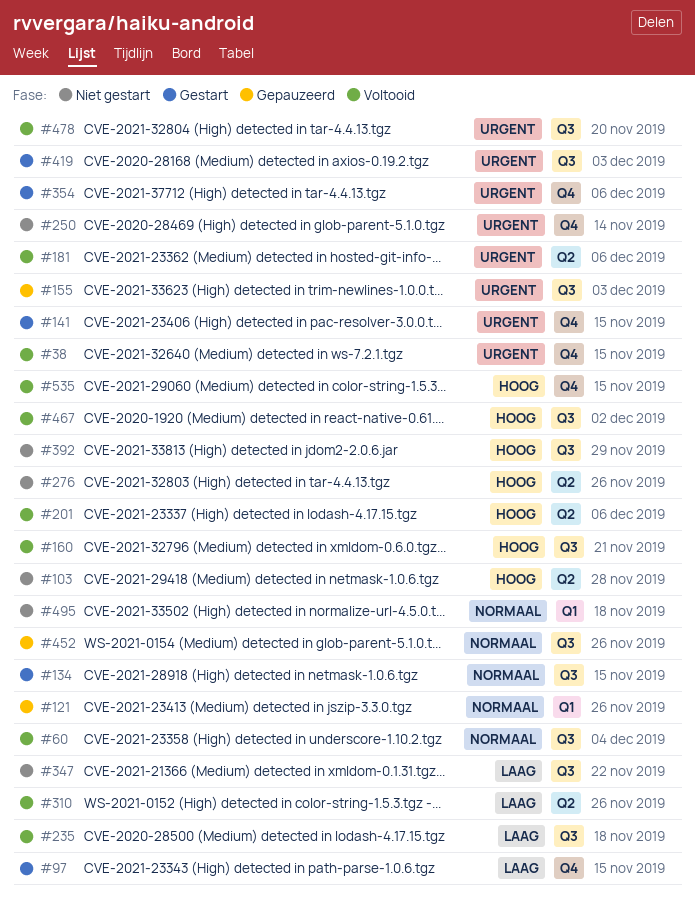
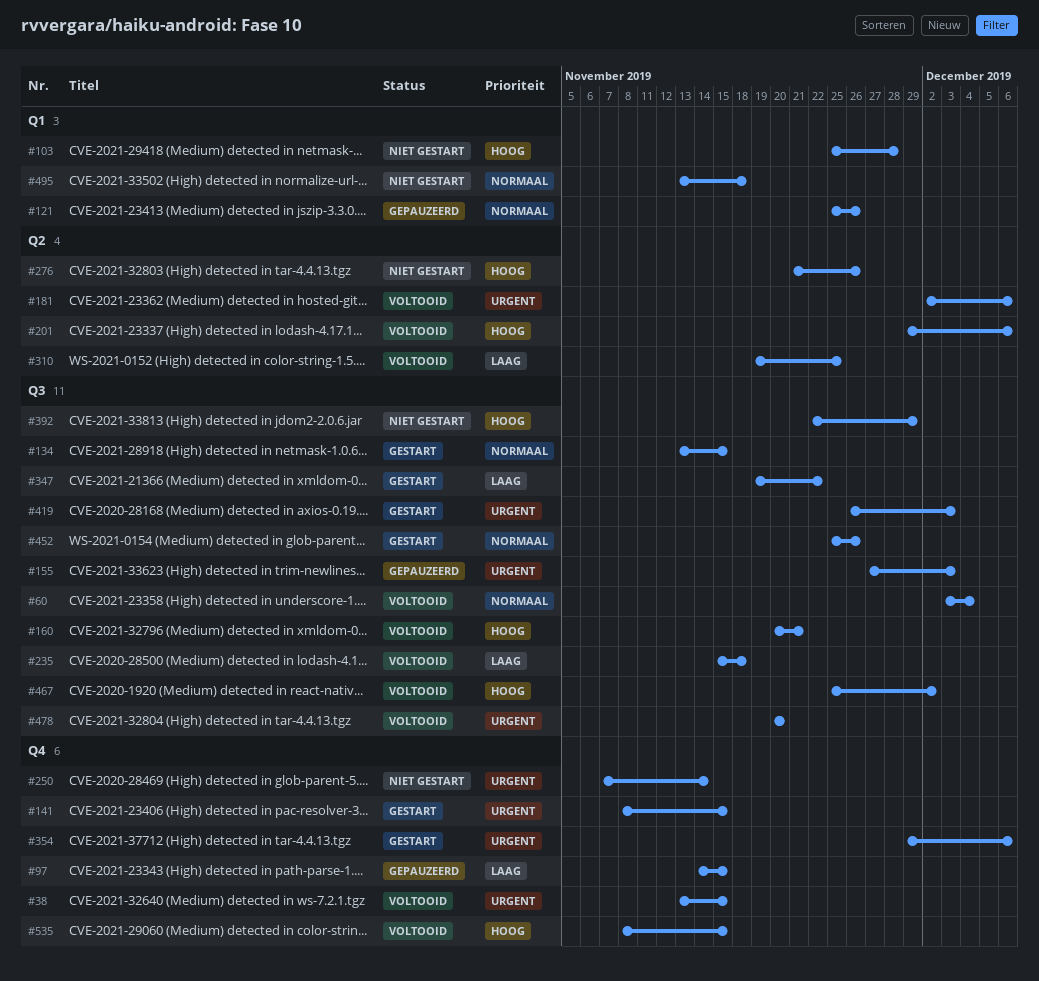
#97, status: Gestart -> Gepauzeerd
#103, label: Q2 -> Q1
#310, due: Nov 26 -> Nov 25
#347, status: Niet gestart -> Gestart
#452, status: Gepauzeerd -> Gestart

